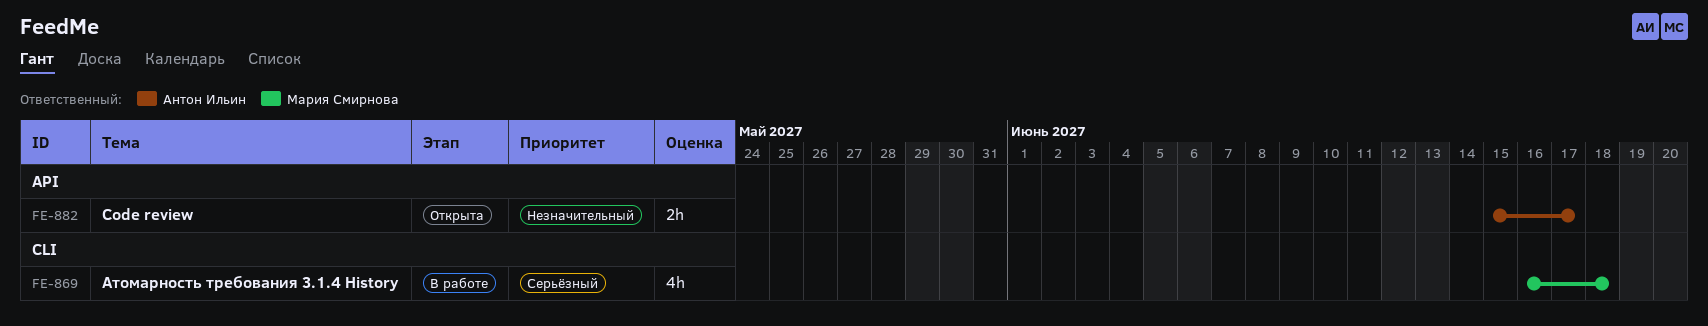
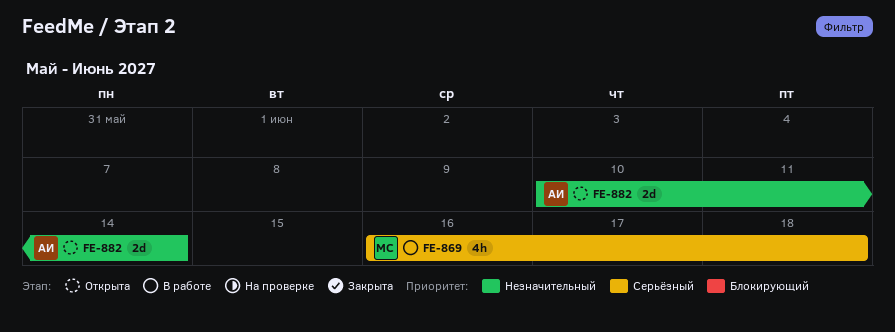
FE-882, estimate: 2h -> 2d
FE-882, start: Jun 15 -> Jun 10
FE-882, due: Jun 17 -> Jun 14

